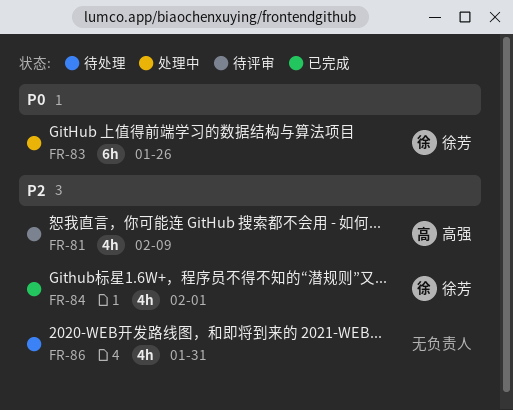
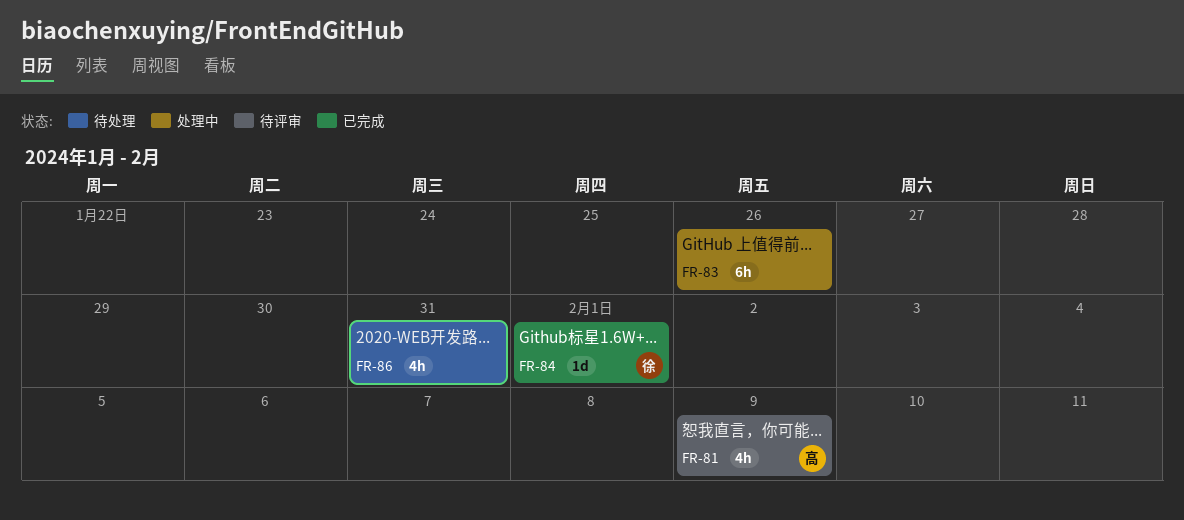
FR-83, owner: 徐芳 -> none
FR-84, estimate: 4h -> 1d

